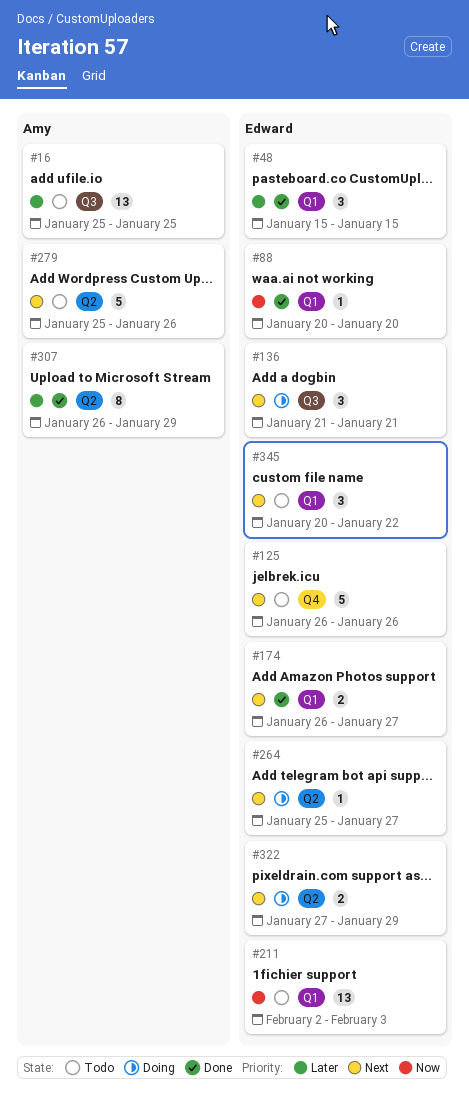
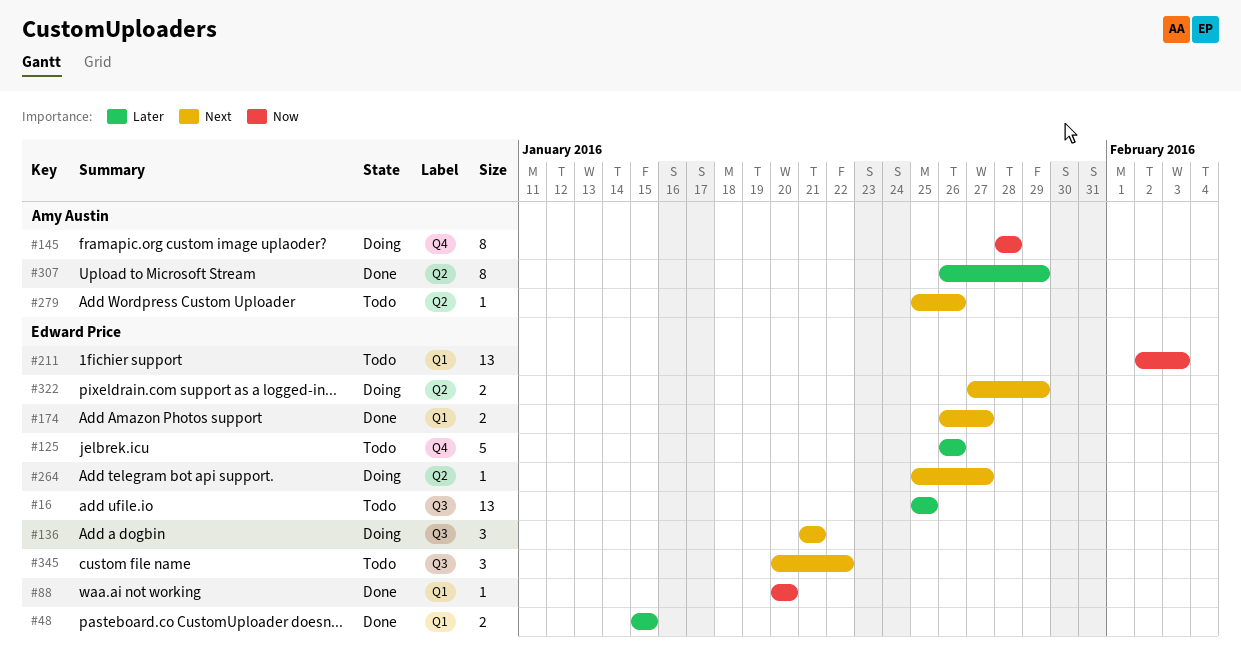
#16, owner: Amy Austin -> Edward Price
#48, estimate: 3 -> 2
#125, priority: Next -> Later
#145: none -> present
#279, estimate: 5 -> 1
#345, label: Q1 -> Q3

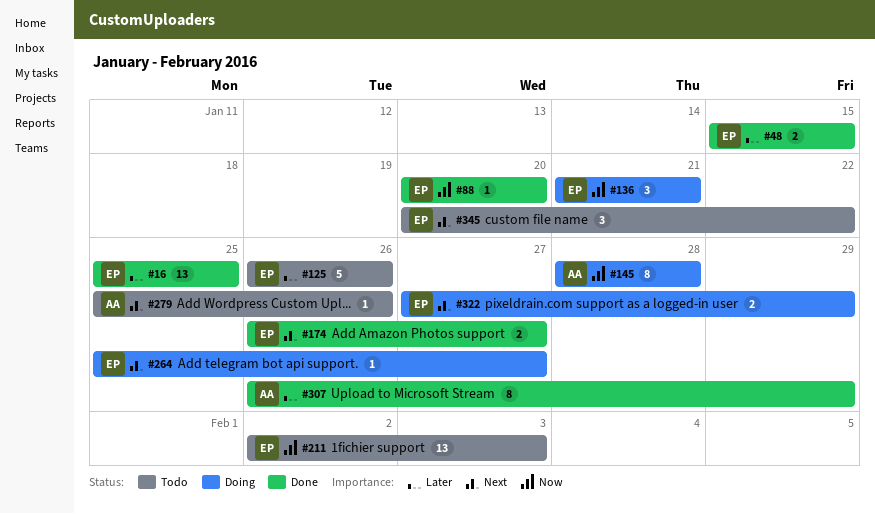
#16, status: Todo -> Done
#136, priority: Next -> Now

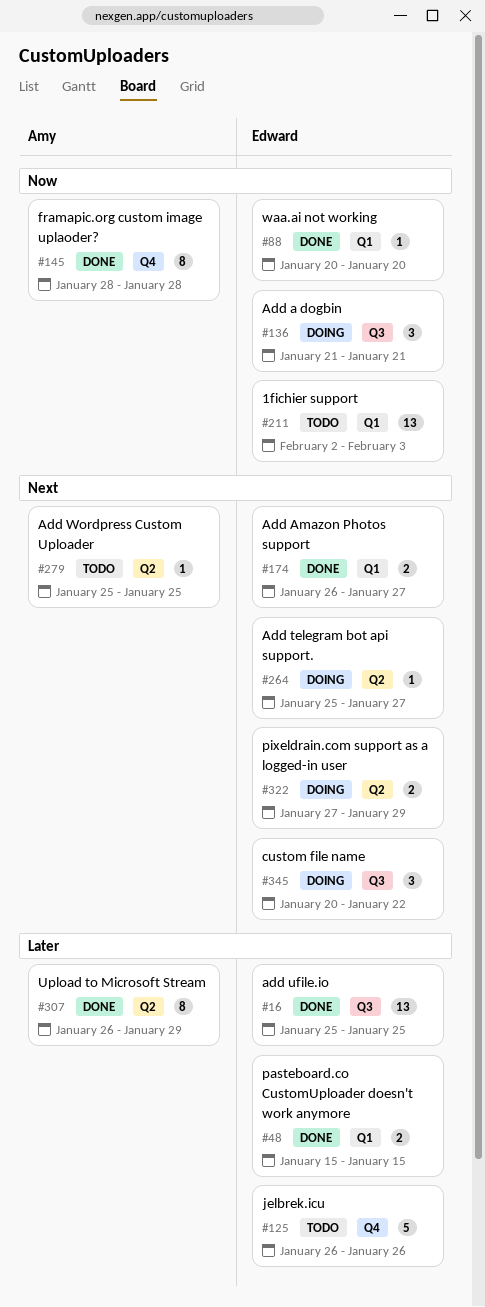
#145, status: Doing -> Done
#279, due: Jan 26 -> Jan 25
#345, status: Todo -> Doing

